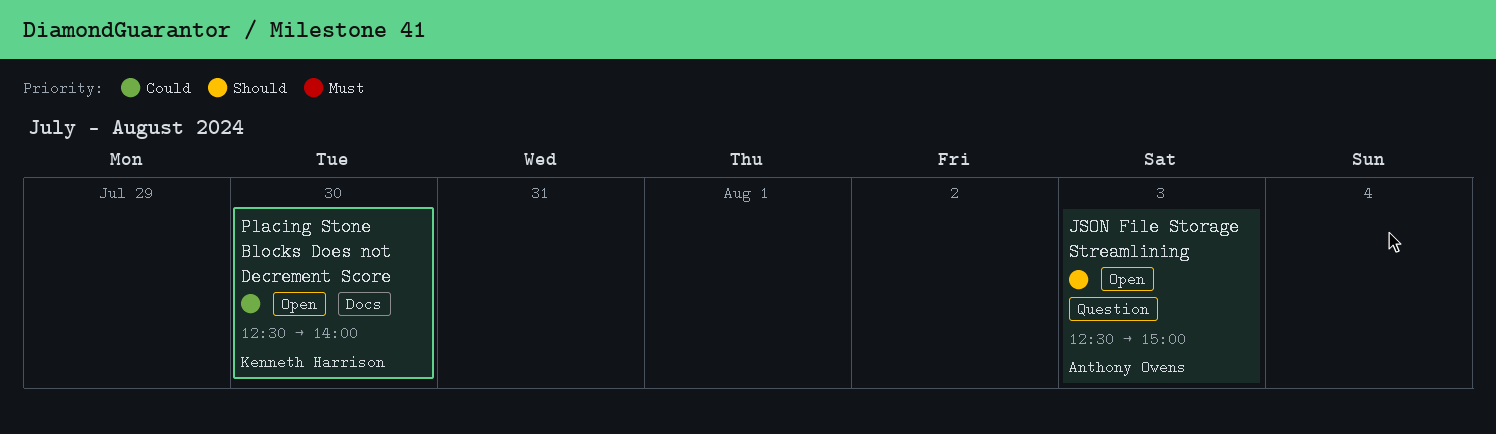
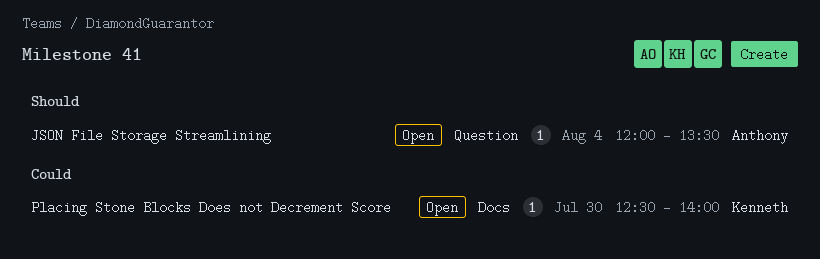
JSON File Storage Streamlining, day: Aug 3 -> Aug 4
JSON File Storage Streamlining, begins: 12:30 -> 12:00
JSON File Storage Streamlining, ends: 15:00 -> 13:30

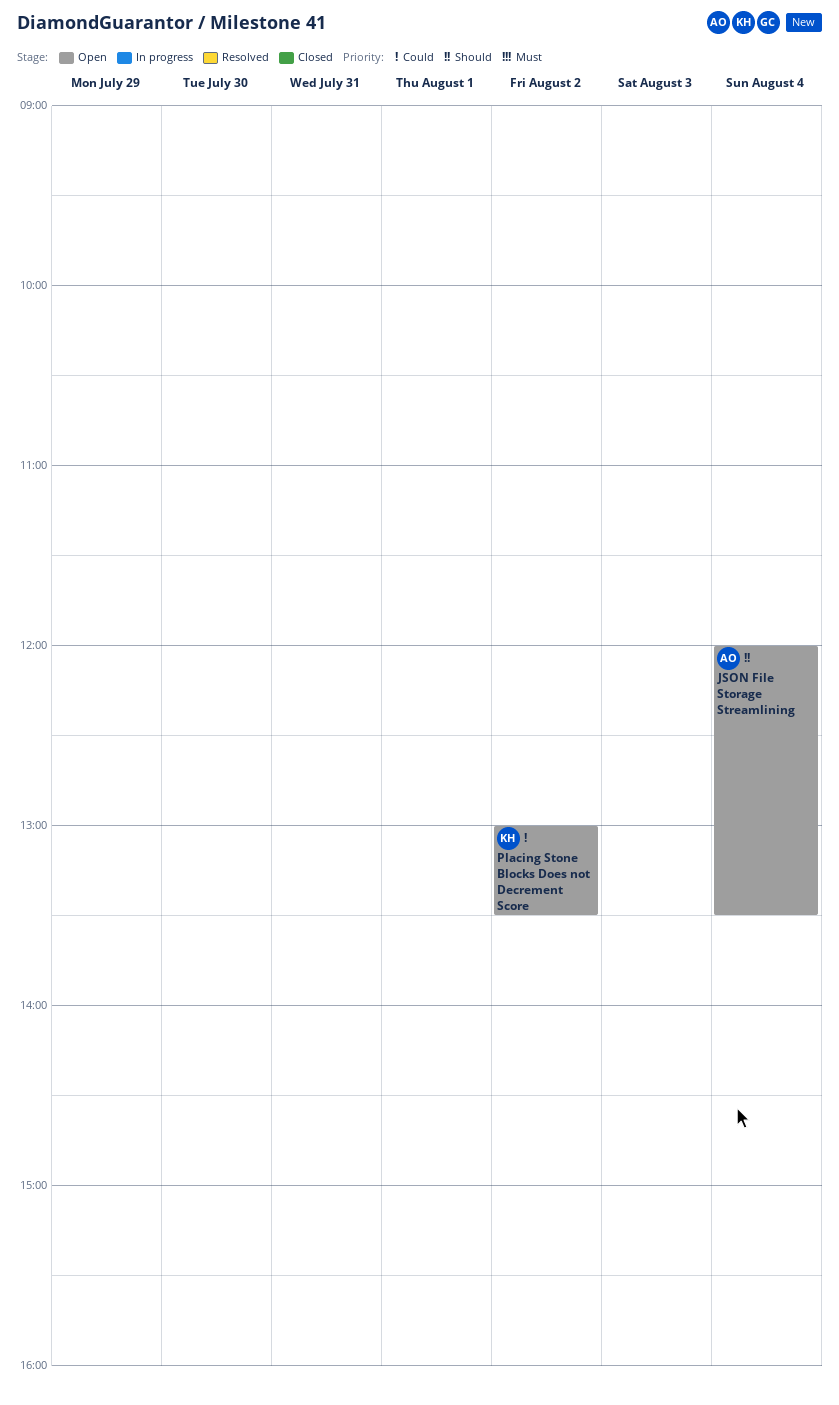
Placing Stone Blocks Does not Decrement Score, day: Jul 30 -> Aug 2
Placing Stone Blocks Does not Decrement Score, begins: 12:30 -> 13:00
Placing Stone Blocks Does not Decrement Score, ends: 14:00 -> 13:30

